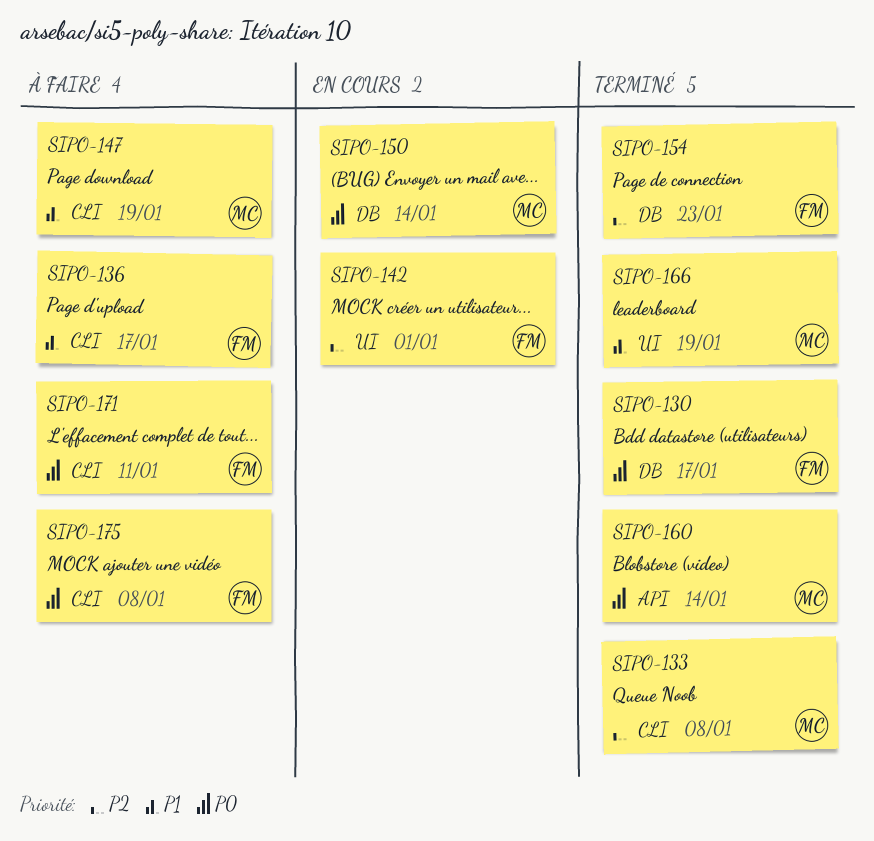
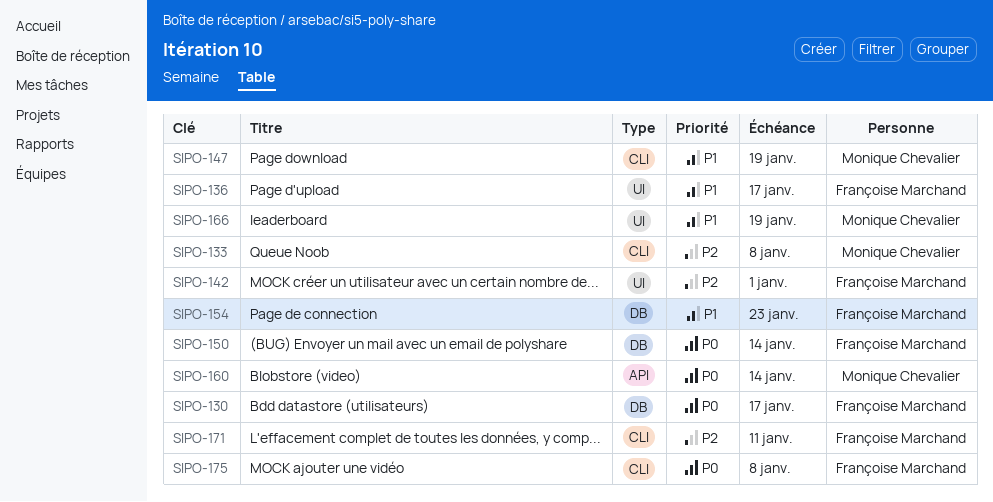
SIPO-136, label: CLI -> UI
SIPO-150, owner: Monique Chevalier -> Françoise Marchand
SIPO-154, priority: P2 -> P1
SIPO-171, priority: P0 -> P2

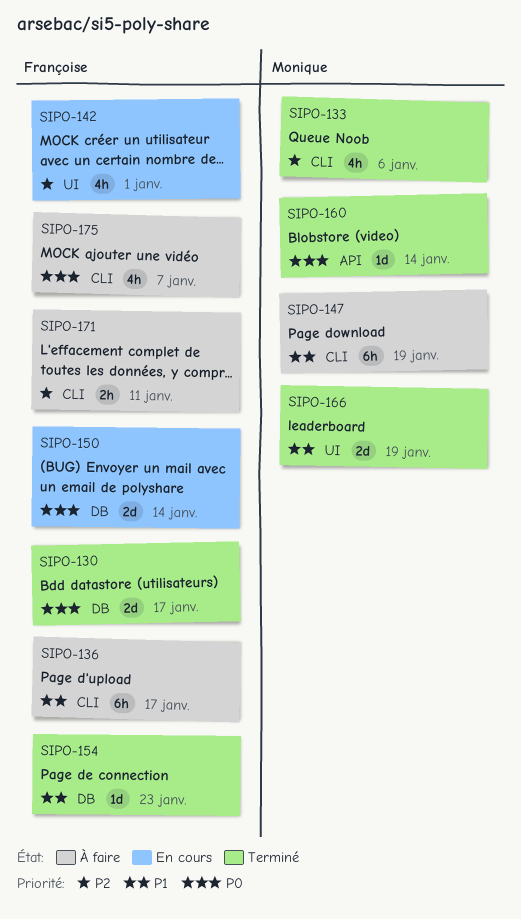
SIPO-133, due: Jan 8 -> Jan 6
SIPO-136, label: UI -> CLI
SIPO-175, due: Jan 8 -> Jan 7

